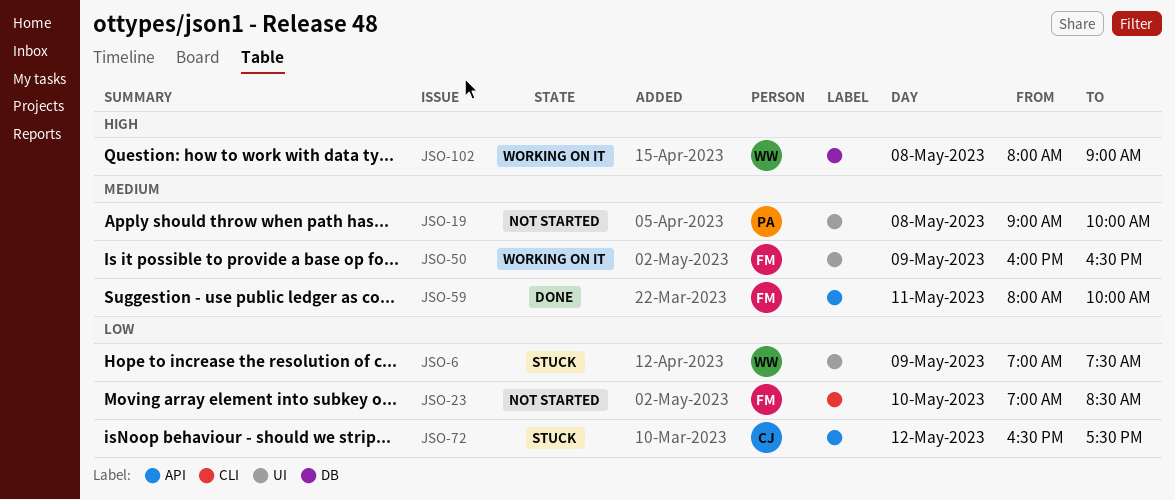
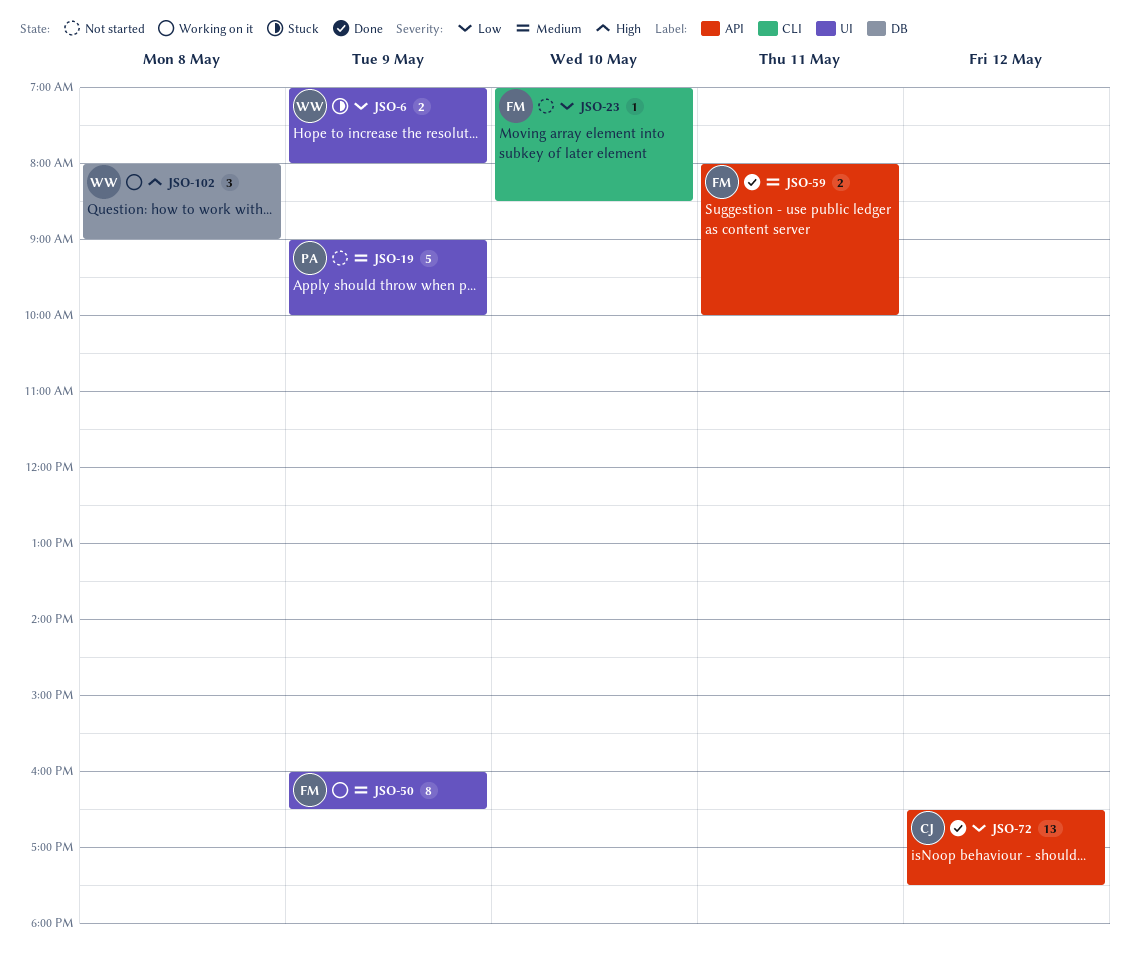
JSO-6, ends: 07:30 -> 08:00
JSO-19, day: May 8 -> May 9
JSO-72, status: Stuck -> Done

